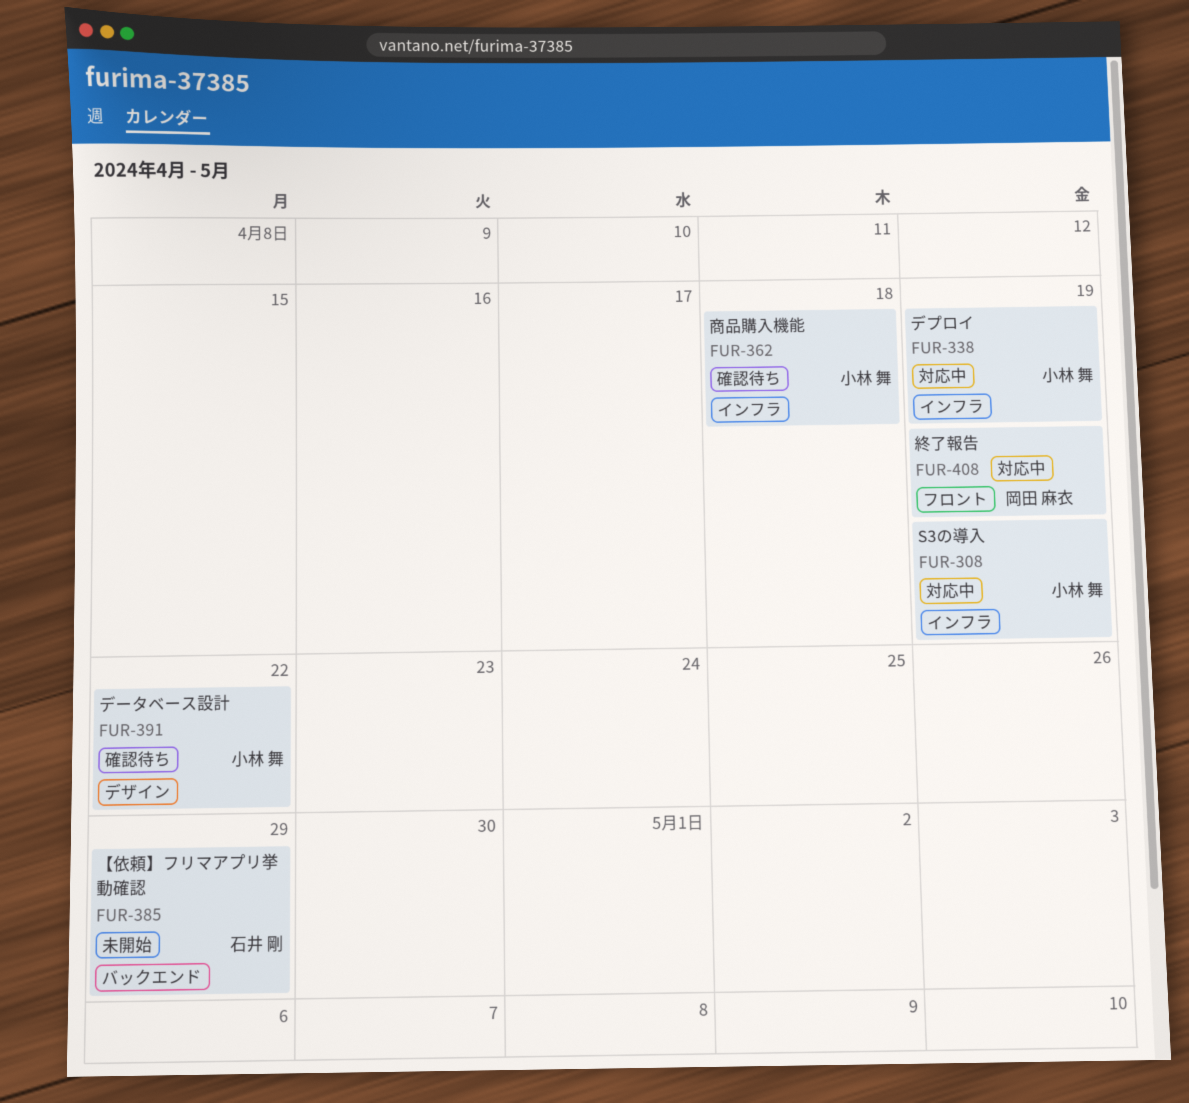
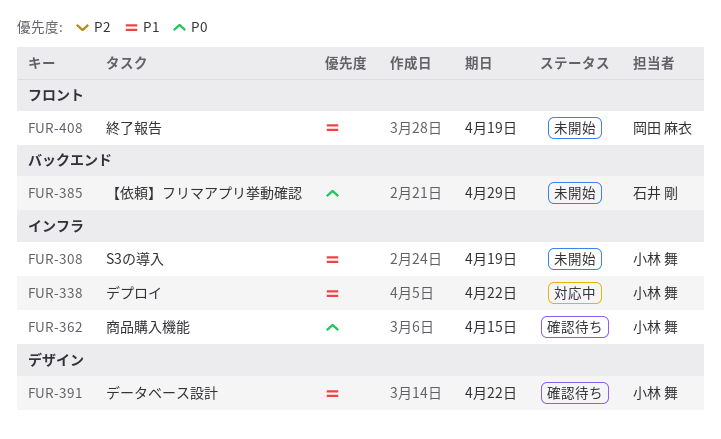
FUR-308, status: 対応中 -> 未開始
FUR-338, due: Apr 19 -> Apr 22
FUR-362, due: Apr 18 -> Apr 15
FUR-408, status: 対応中 -> 未開始

